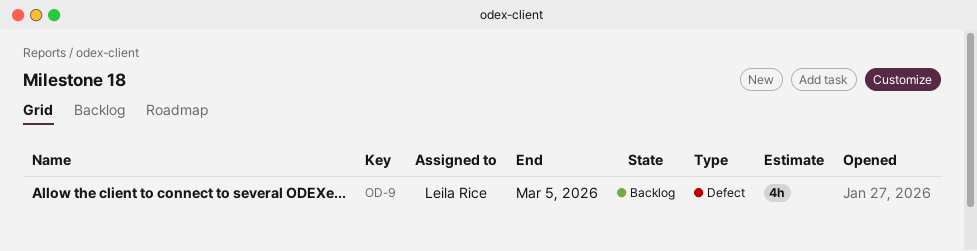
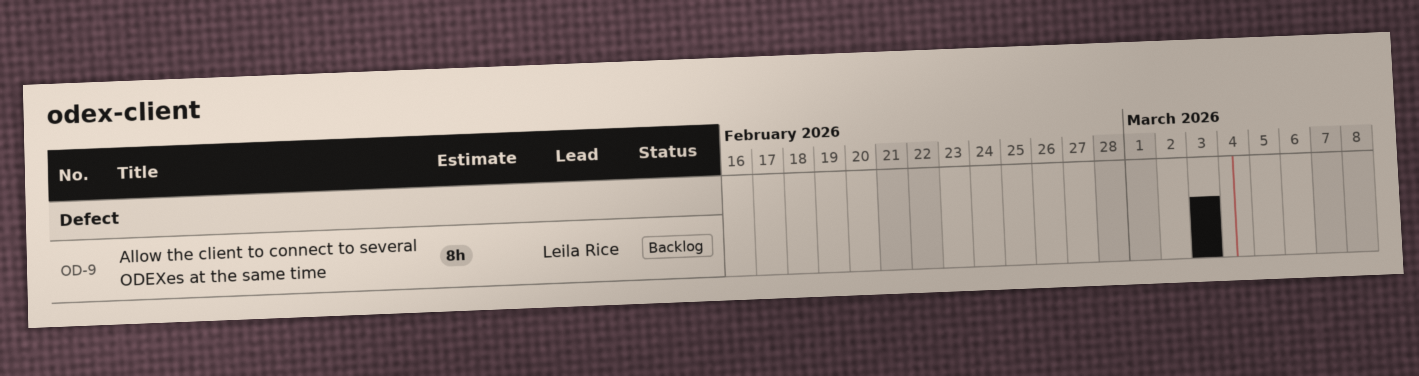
OD-9, estimate: 4h -> 8h
OD-9, due: Mar 5 -> Mar 3

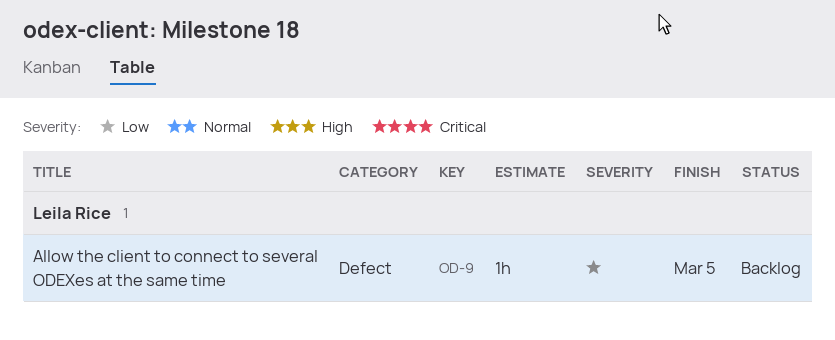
OD-9, estimate: 8h -> 1h
OD-9, due: Mar 3 -> Mar 5

